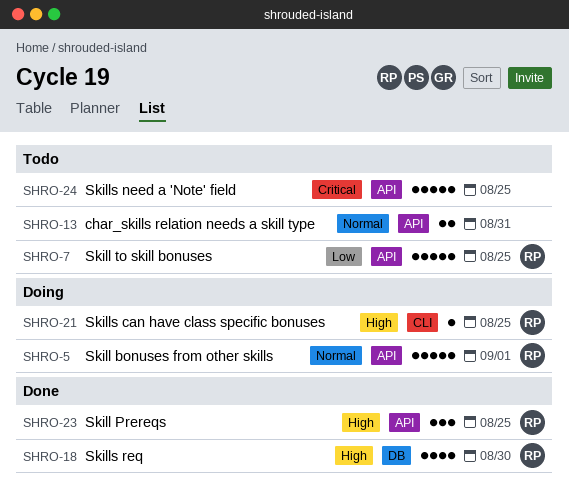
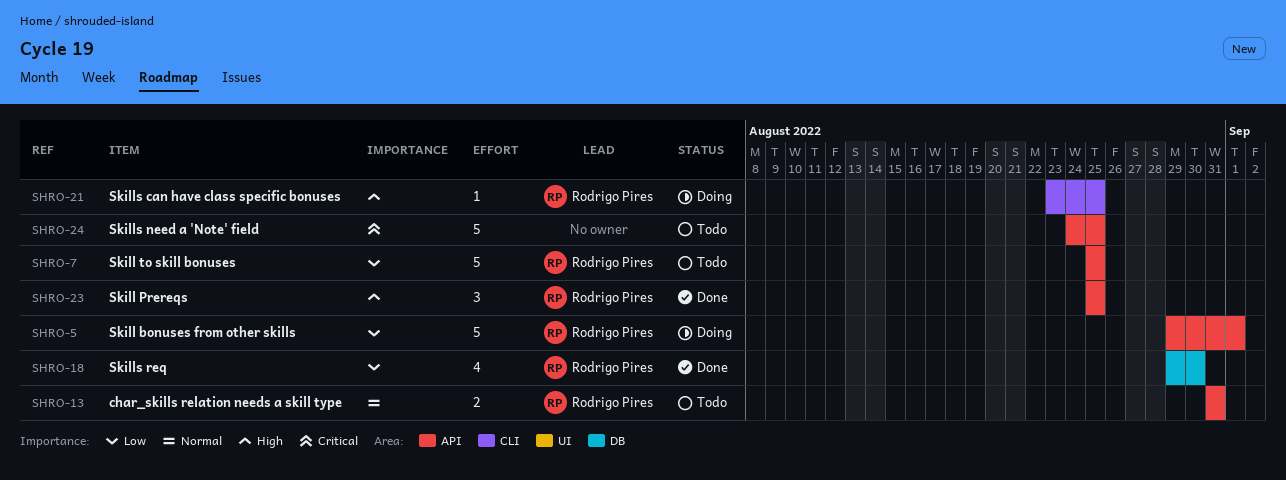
SHRO-5, priority: Normal -> Low
SHRO-13, owner: none -> Rodrigo Pires
SHRO-18, priority: High -> Low

